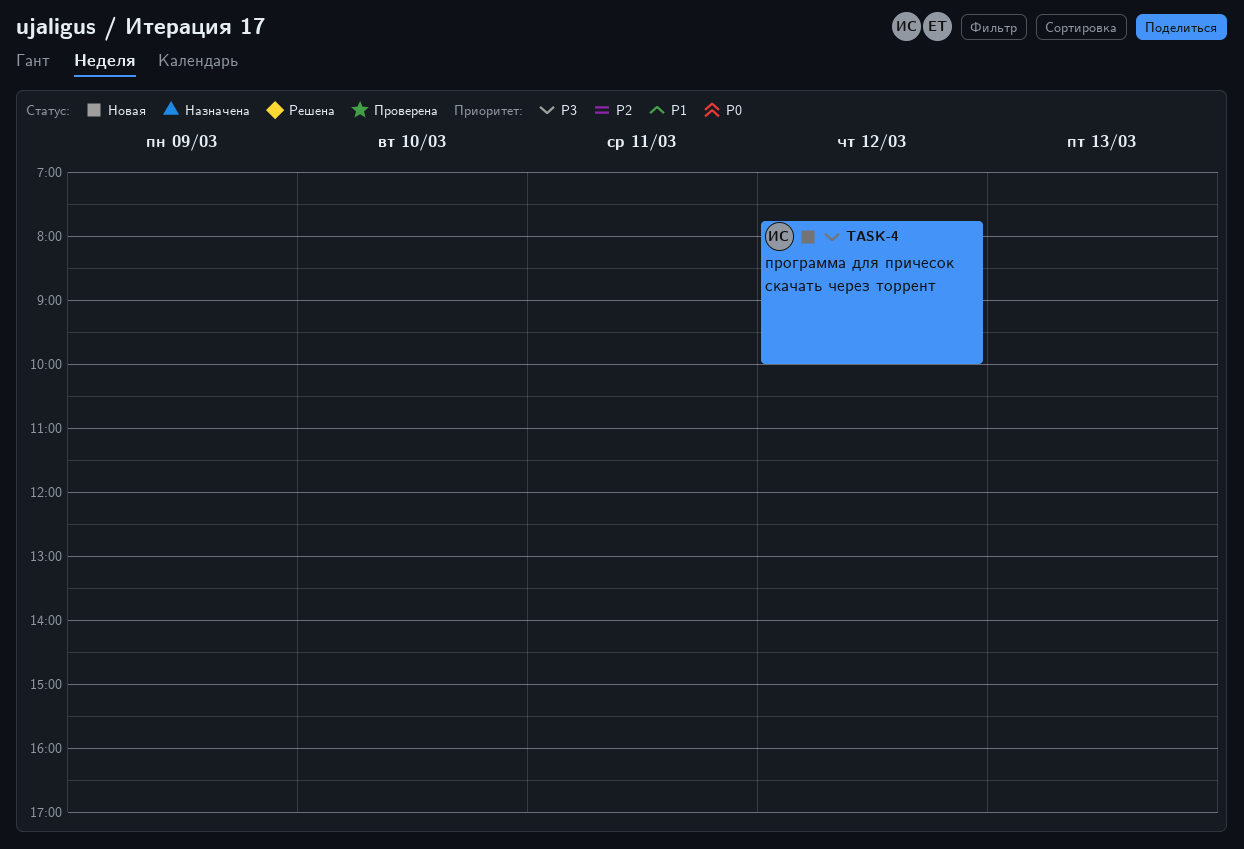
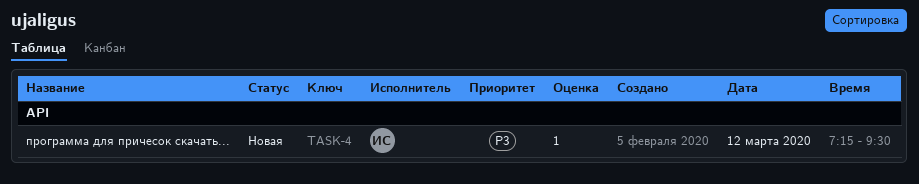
TASK-4, begins: 07:45 -> 07:15
TASK-4, ends: 10:00 -> 09:30

